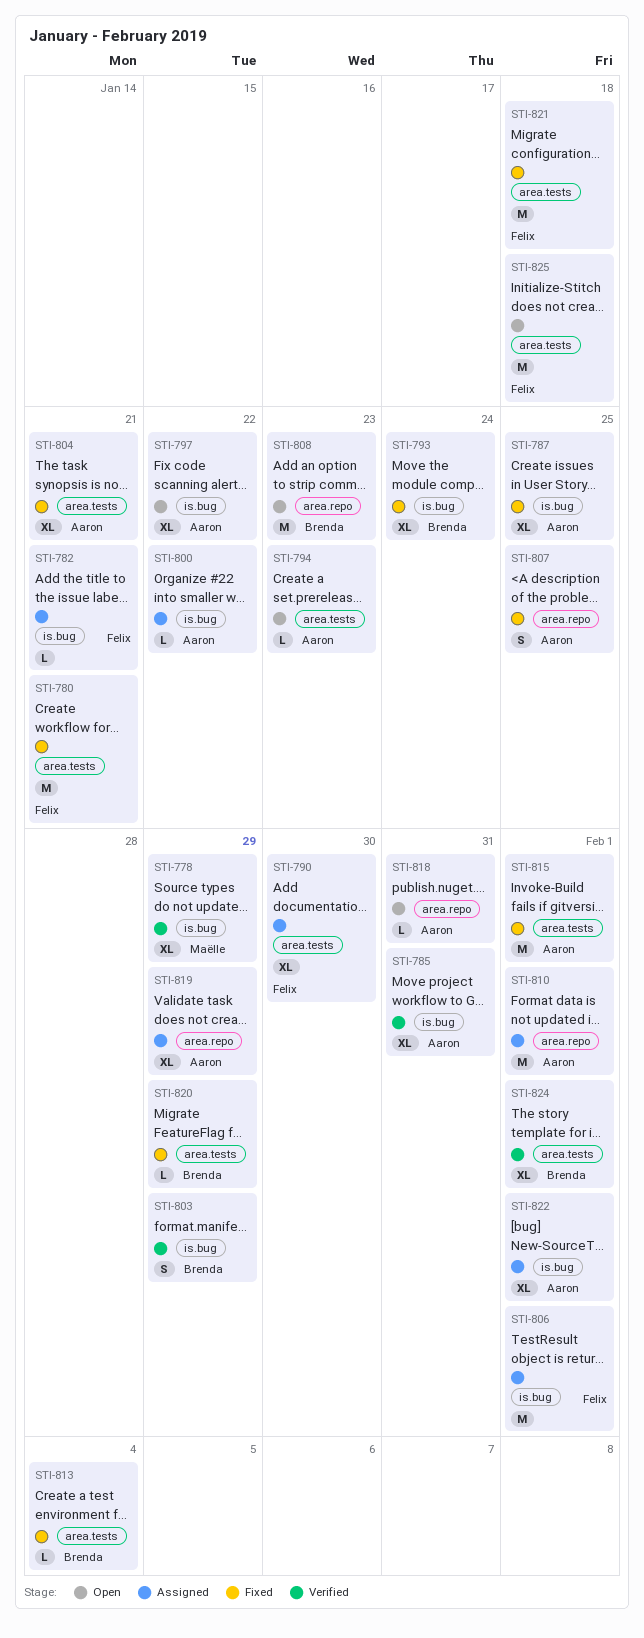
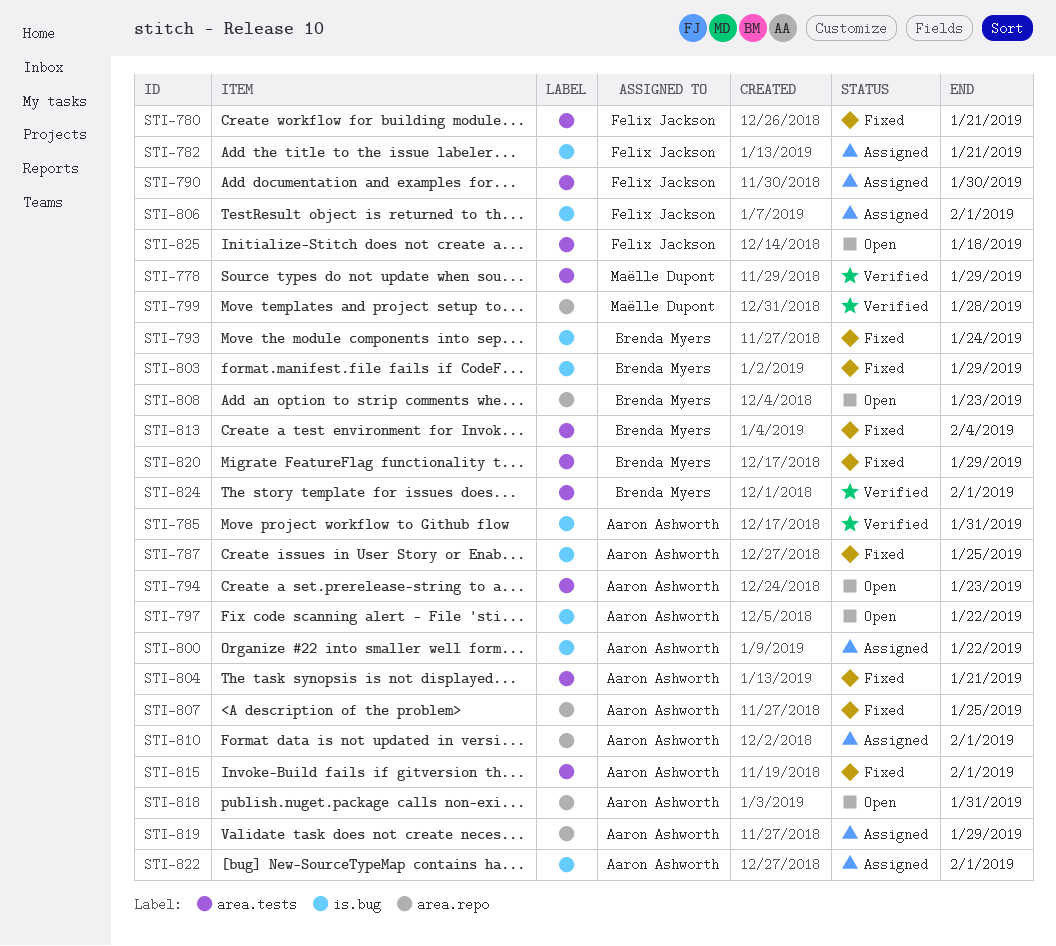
STI-778, label: is.bug -> area.tests
STI-799: none -> present
STI-803, status: Verified -> Fixed
STI-821: present -> none

